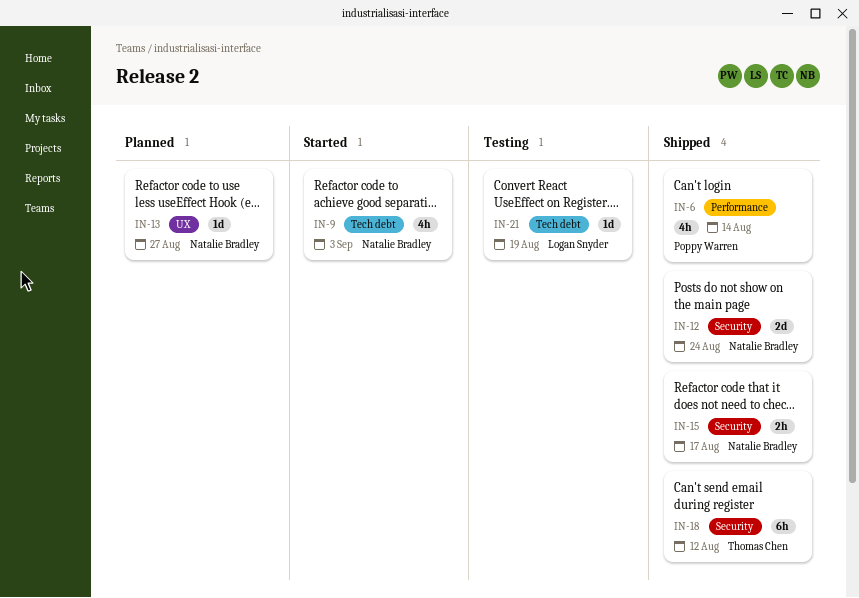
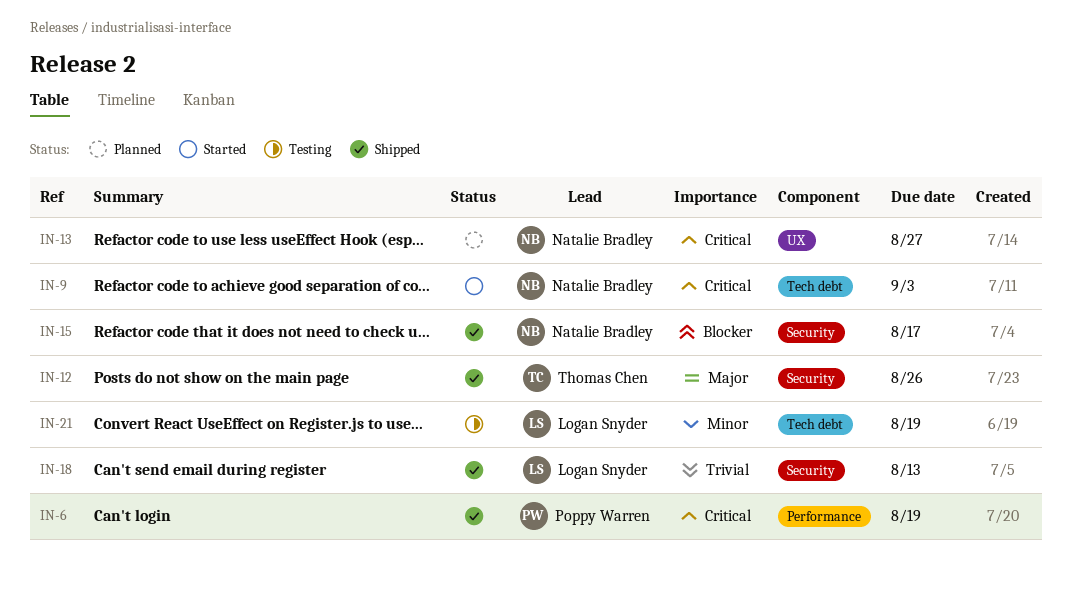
IN-6, due: Aug 14 -> Aug 19
IN-12, owner: Natalie Bradley -> Thomas Chen
IN-12, due: Aug 24 -> Aug 26
IN-18, owner: Thomas Chen -> Logan Snyder
IN-18, due: Aug 12 -> Aug 13

